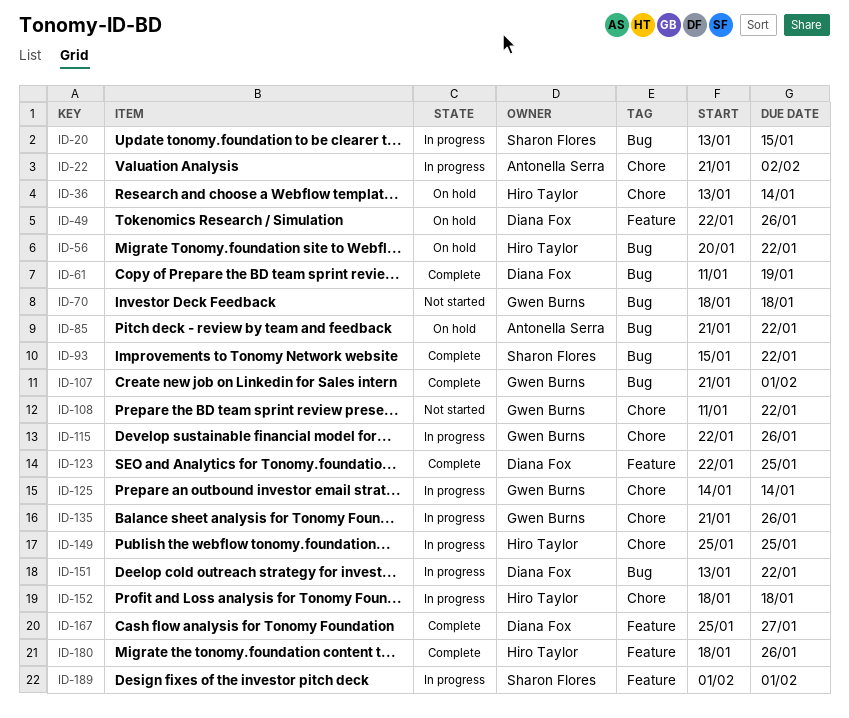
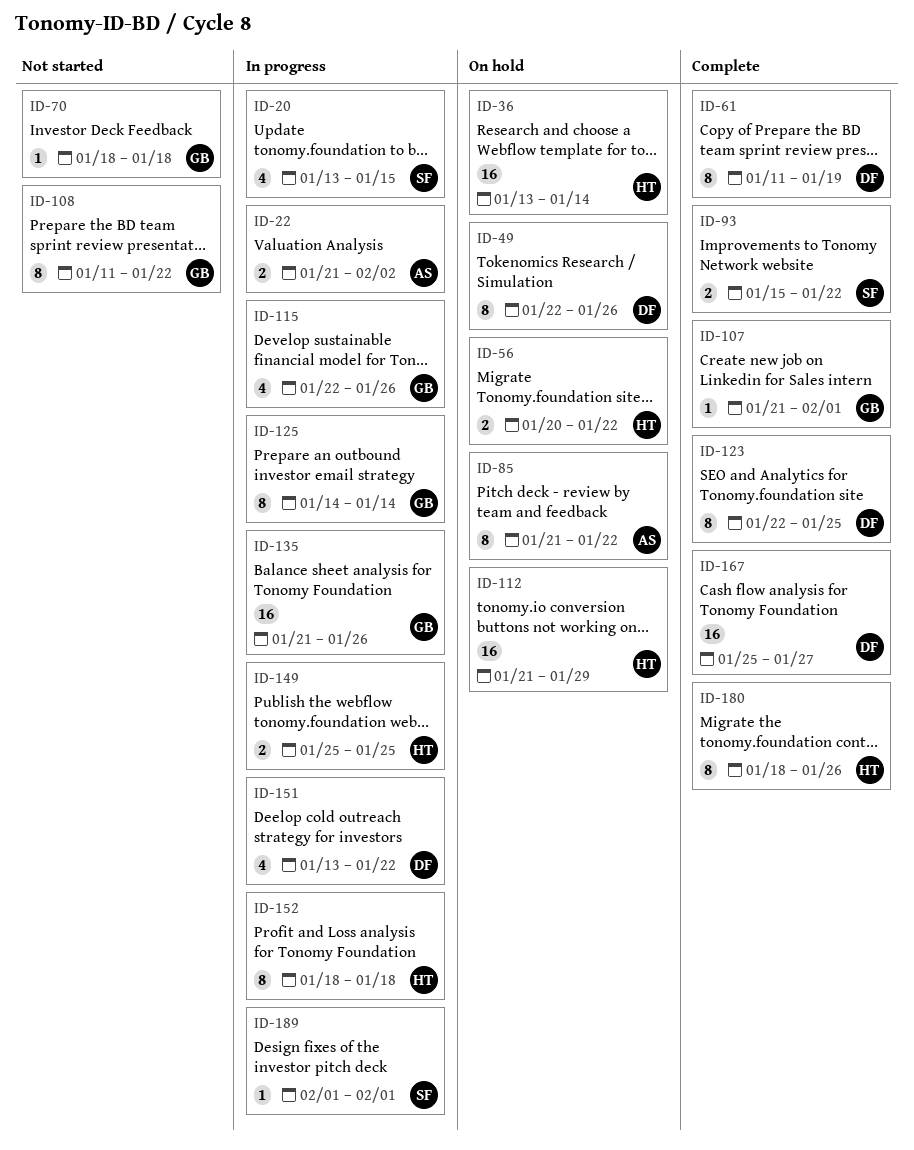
ID-112: none -> present

